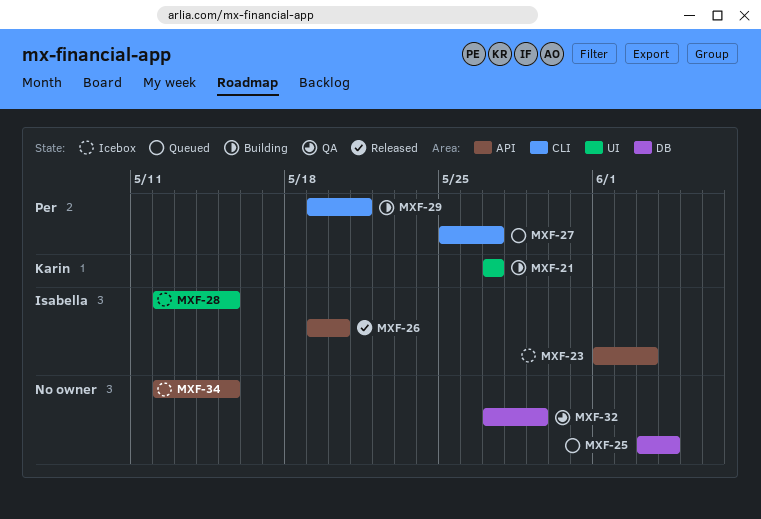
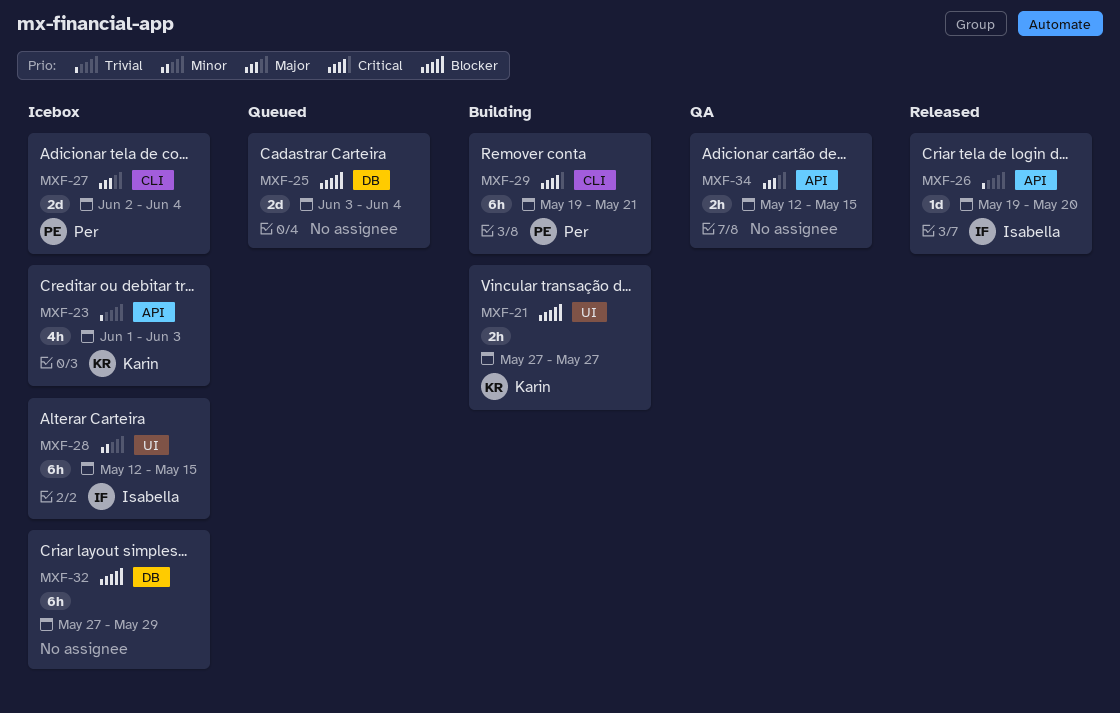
MXF-23, owner: Isabella -> Karin
MXF-27, status: Queued -> Icebox
MXF-27, start: May 25 -> Jun 2
MXF-27, due: May 27 -> Jun 4
MXF-32, status: QA -> Icebox
MXF-34, status: Icebox -> QA

